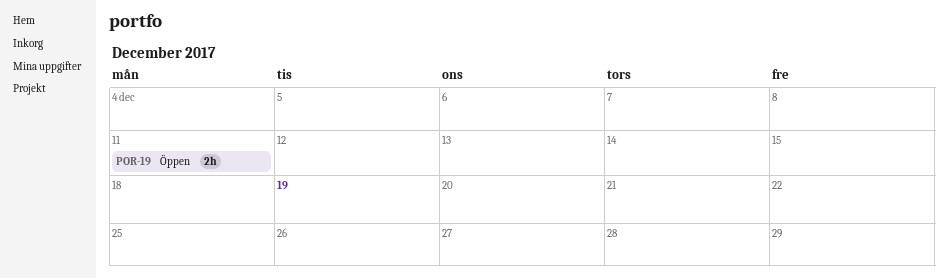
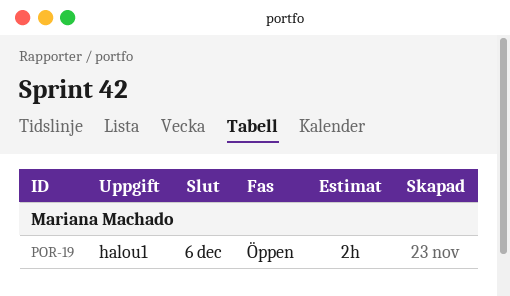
POR-19, due: Dec 11 -> Dec 6

